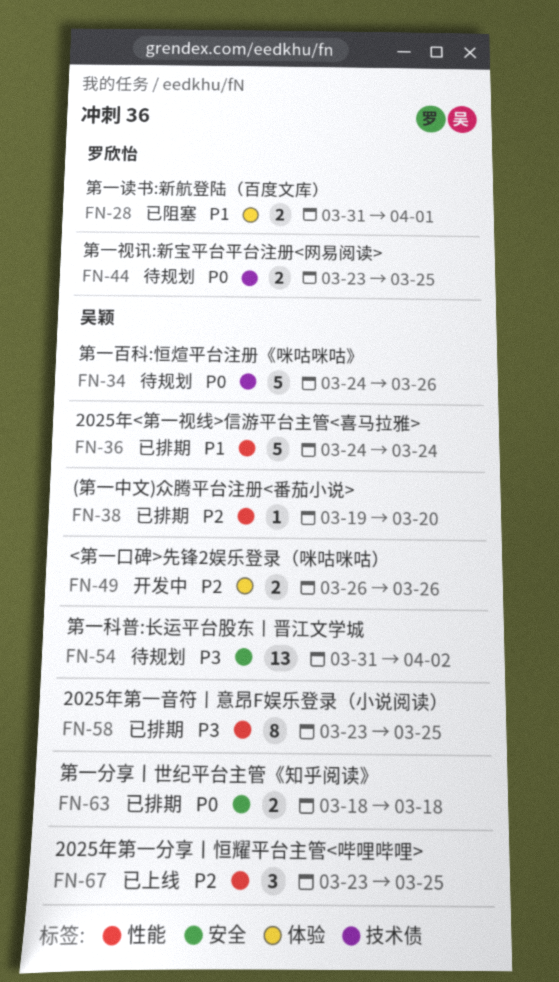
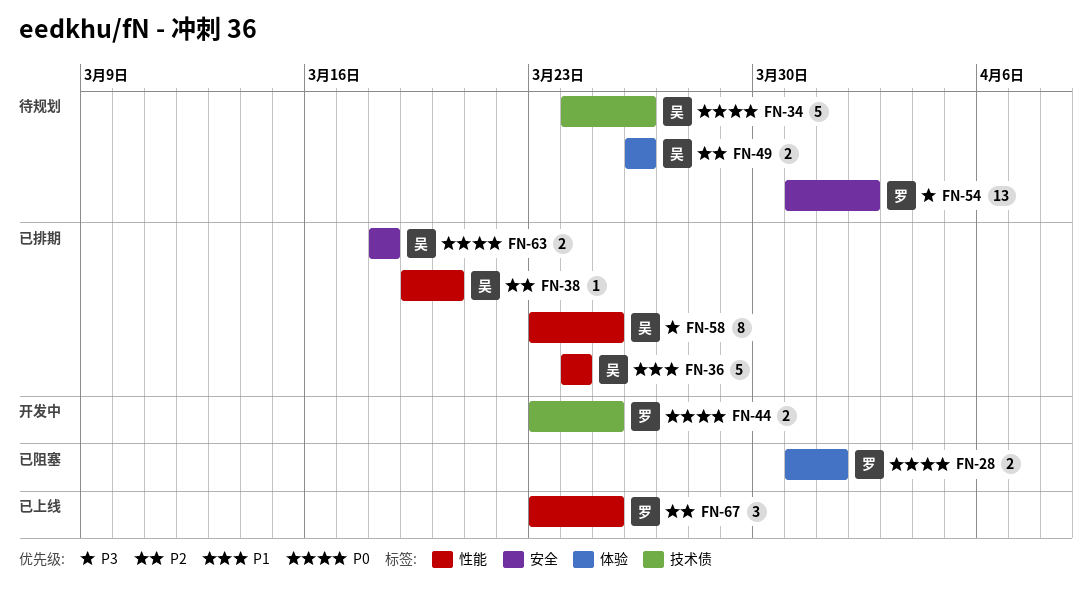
FN-28, priority: P1 -> P0
FN-44, status: 待规划 -> 开发中
FN-49, status: 开发中 -> 待规划
FN-54, owner: 吴颖 -> 罗欣怡
FN-67, owner: 吴颖 -> 罗欣怡

